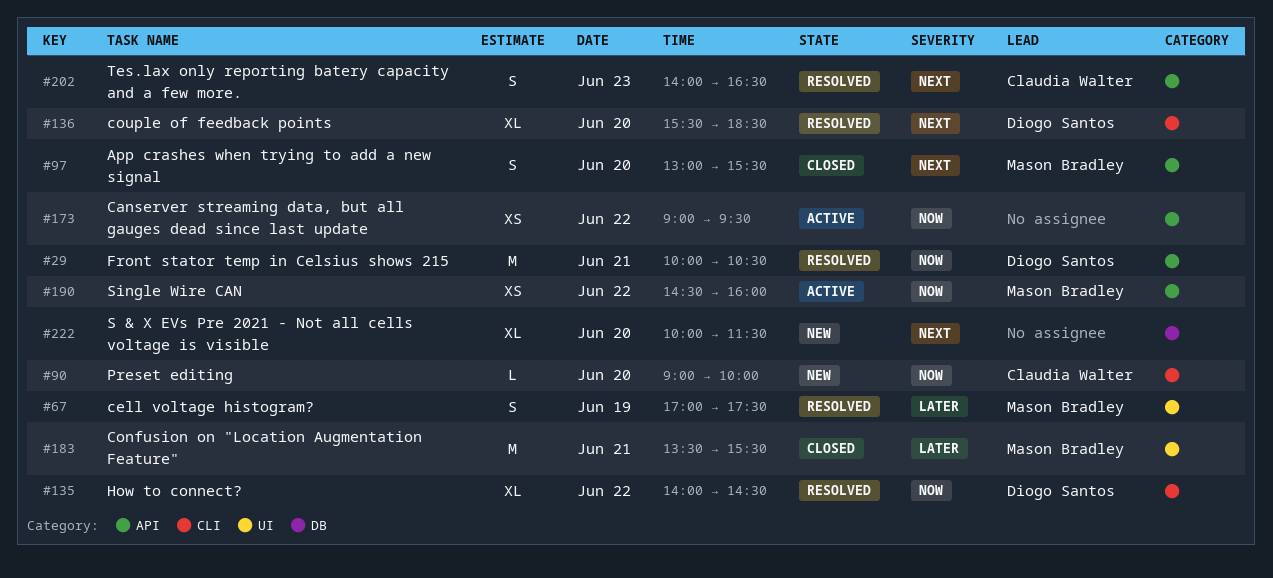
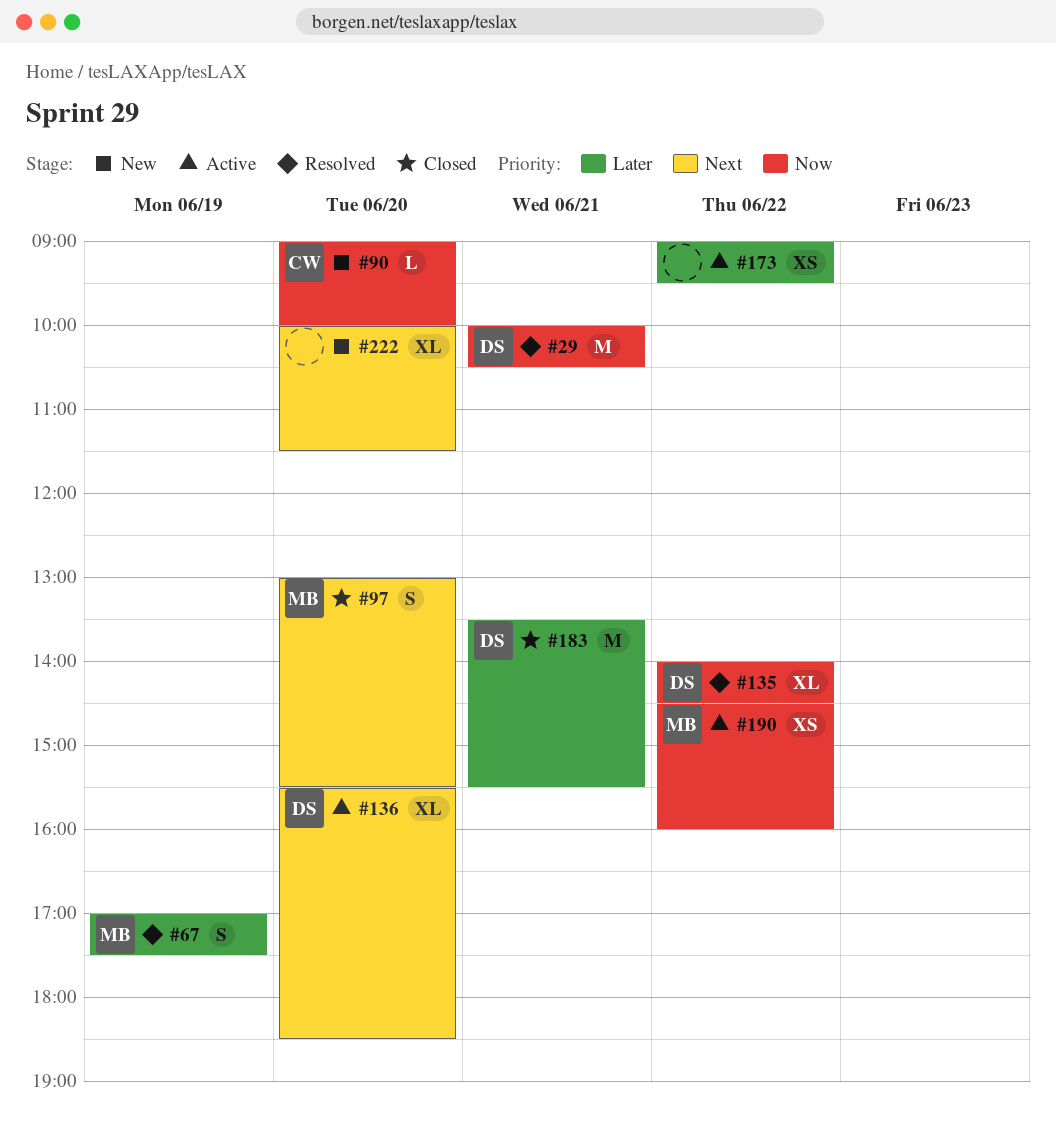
#136, status: Resolved -> Active
#173, priority: Now -> Later
#183, owner: Mason Bradley -> Diogo Santos
#202: present -> none

